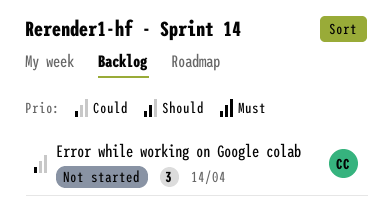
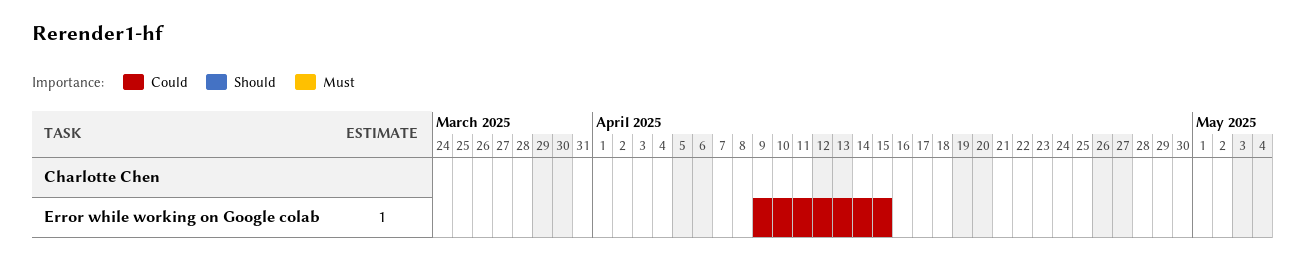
Error while working on Google colab, estimate: 3 -> 1
Error while working on Google colab, due: Apr 14 -> Apr 15

